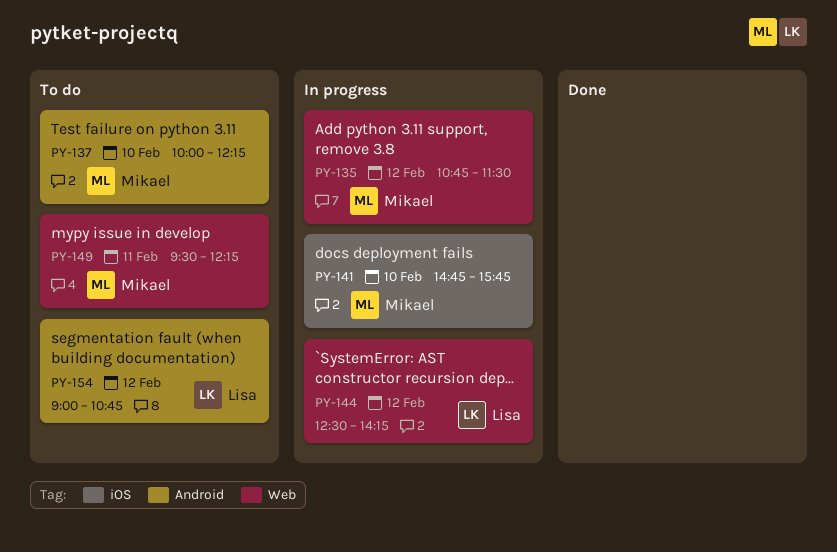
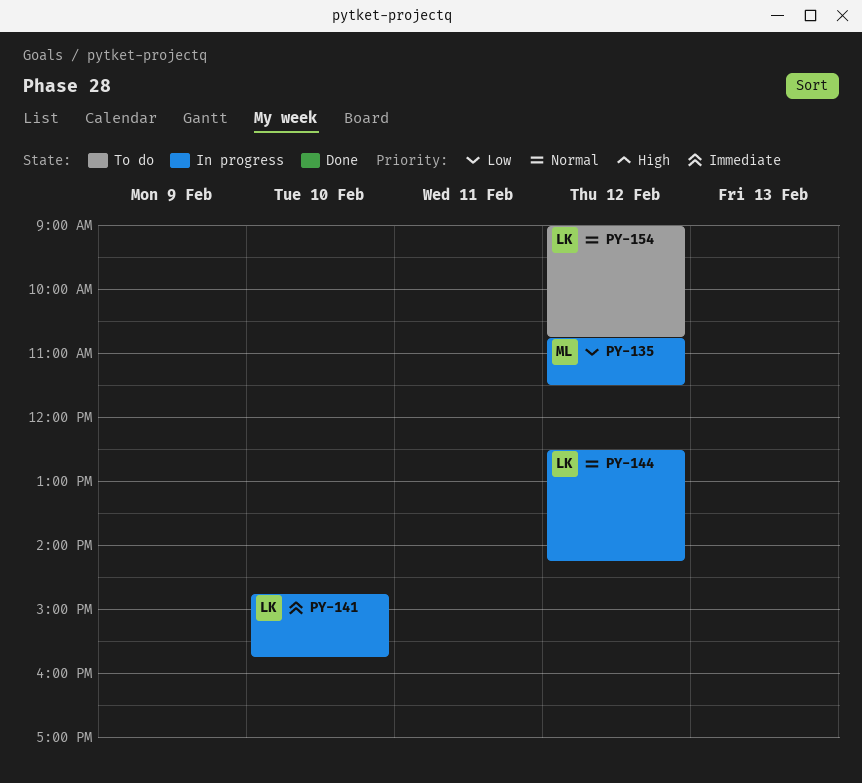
PY-137: present -> none
PY-141, owner: Mikael -> Lisa
PY-149: present -> none

